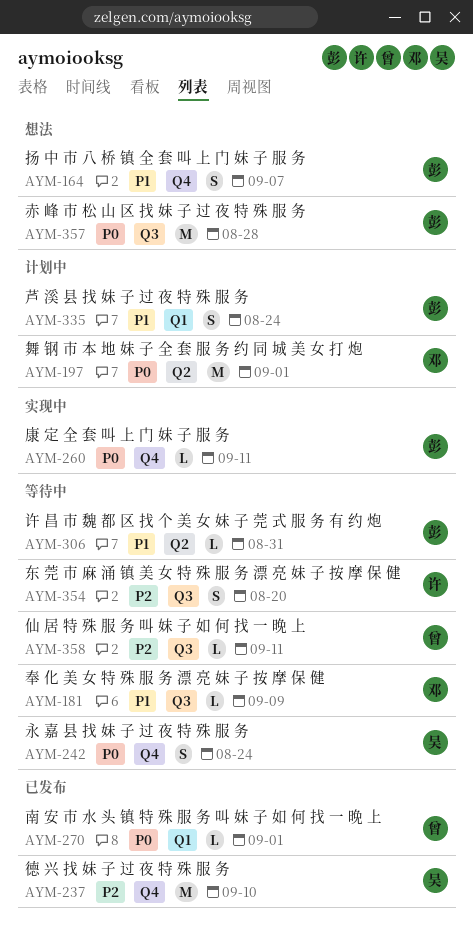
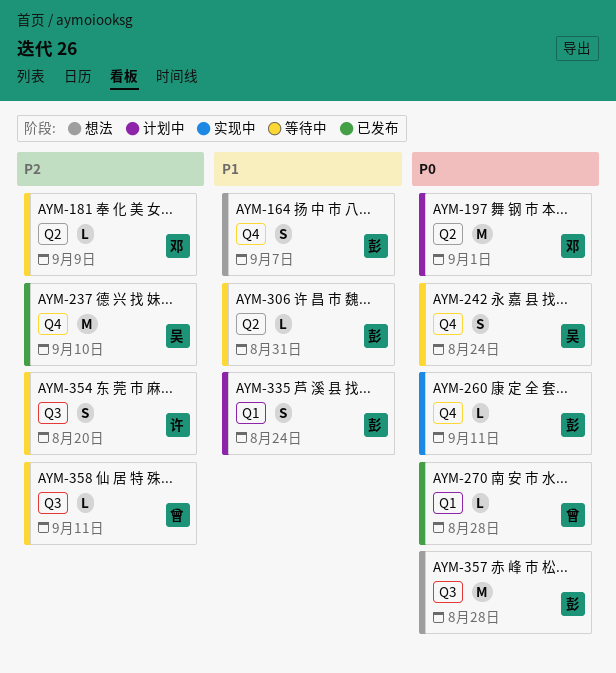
AYM-181, priority: P1 -> P2
AYM-181, label: Q3 -> Q2
AYM-270, due: Sep 1 -> Aug 28

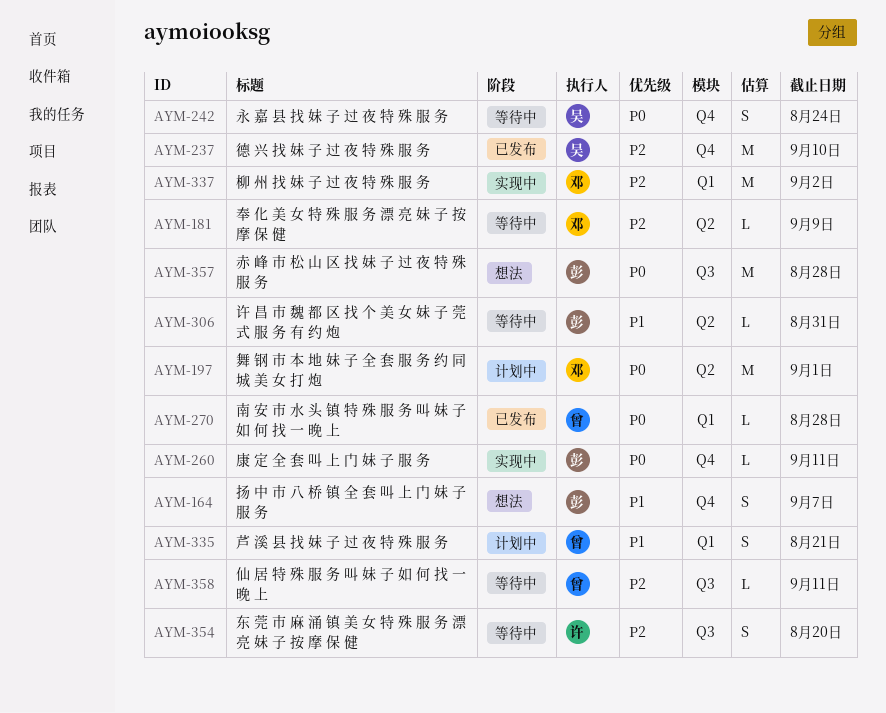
AYM-335, owner: 彭 -> 曾
AYM-335, due: Aug 24 -> Aug 21
AYM-337: none -> present

